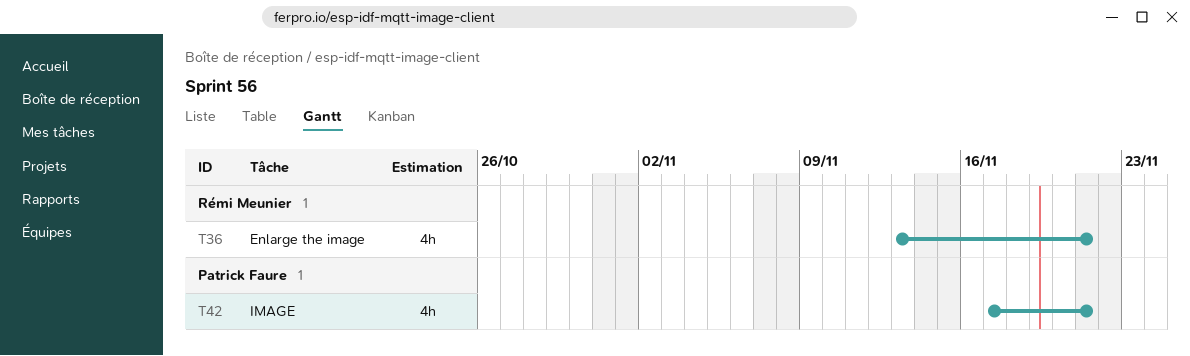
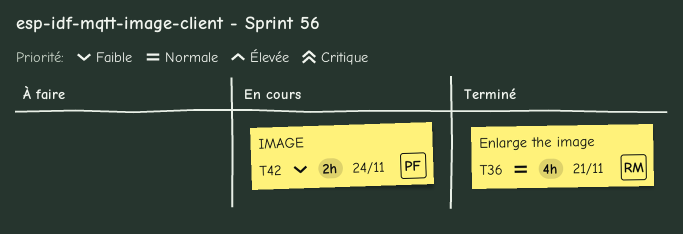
T42, estimate: 4h -> 2h
T42, due: Nov 21 -> Nov 24

